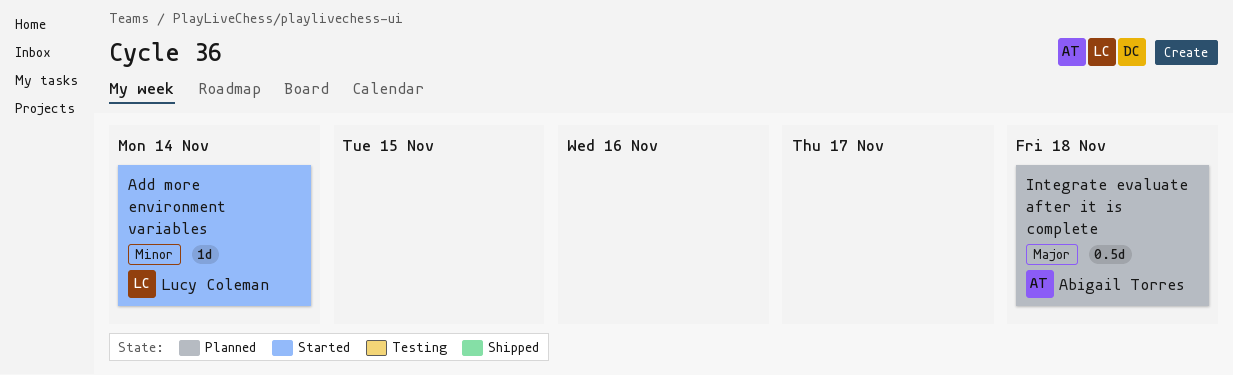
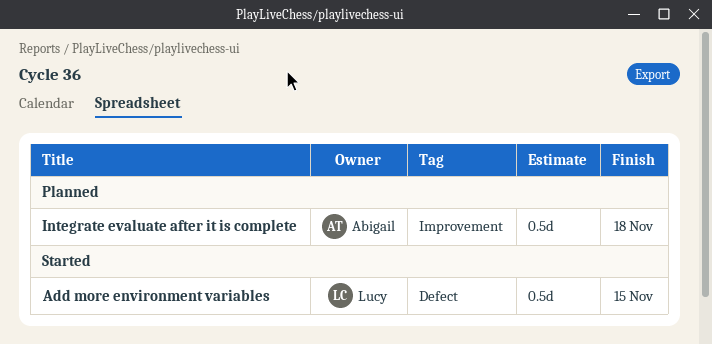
Add more environment variables, estimate: 1d -> 0.5d
Add more environment variables, due: Nov 14 -> Nov 15

